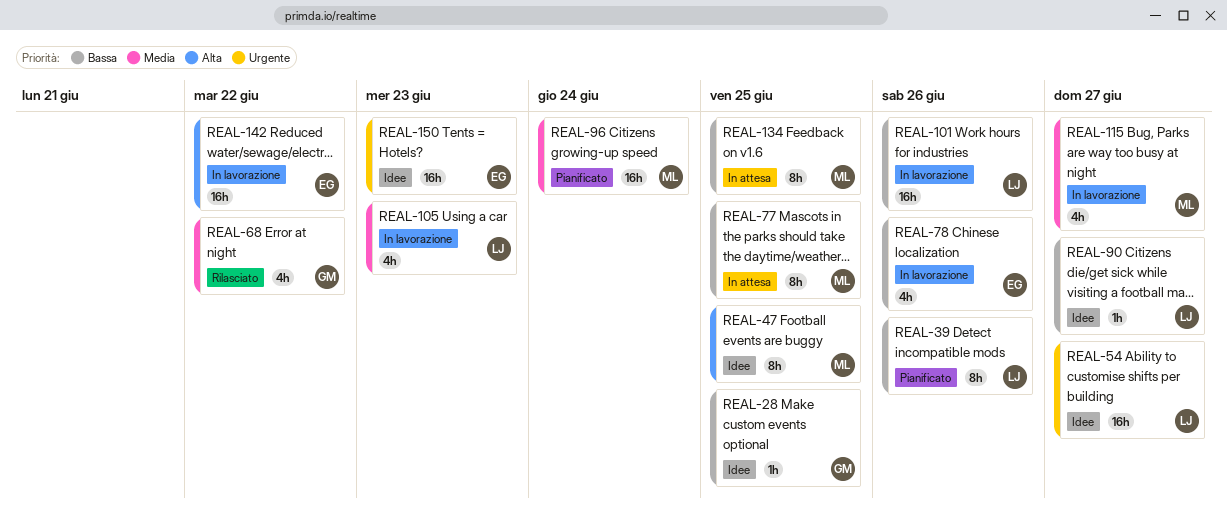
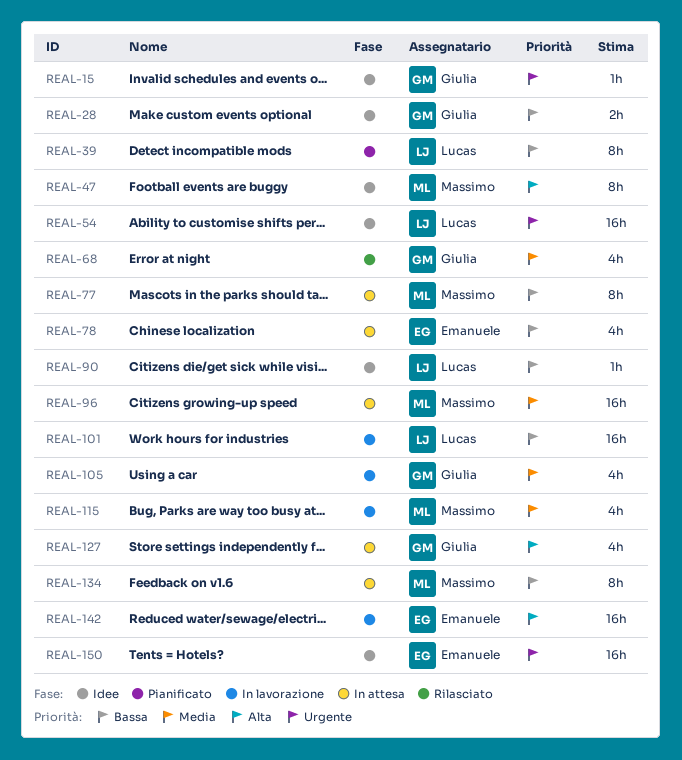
REAL-15: none -> present
REAL-28, estimate: 1h -> 2h
REAL-78, status: In lavorazione -> In attesa
REAL-96, status: Pianificato -> In attesa
REAL-105, owner: Lucas -> Giulia
REAL-127: none -> present

